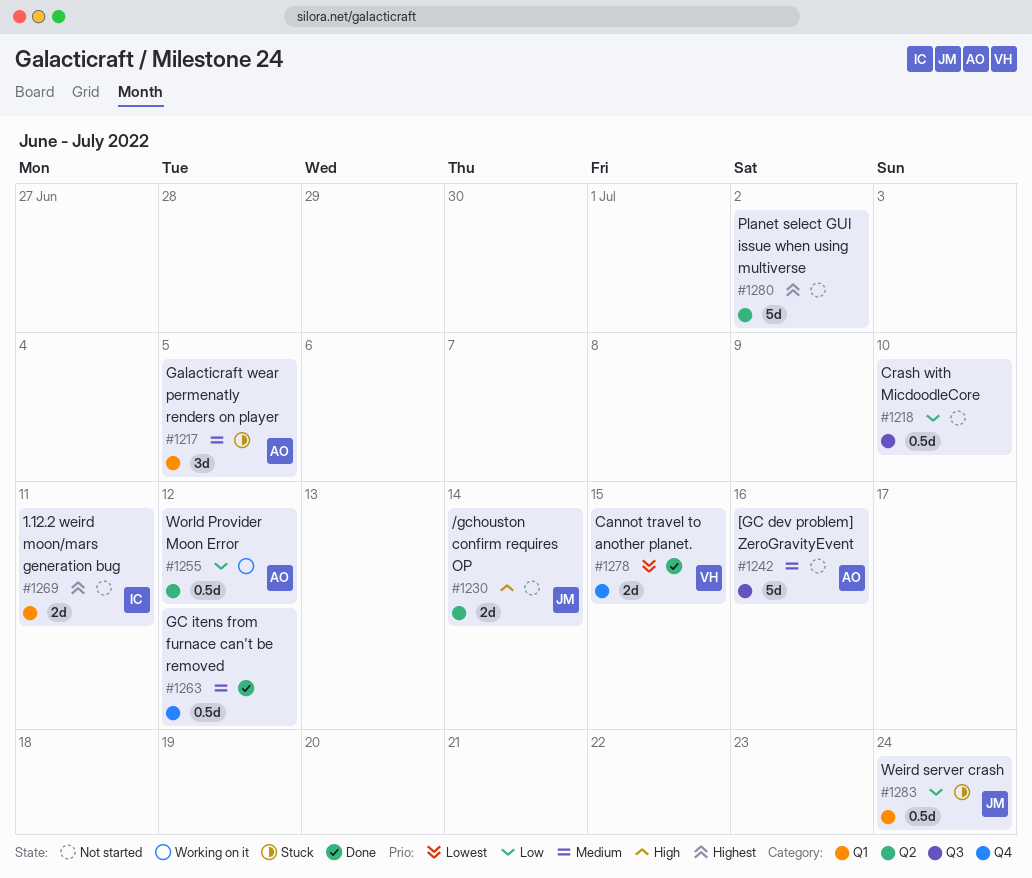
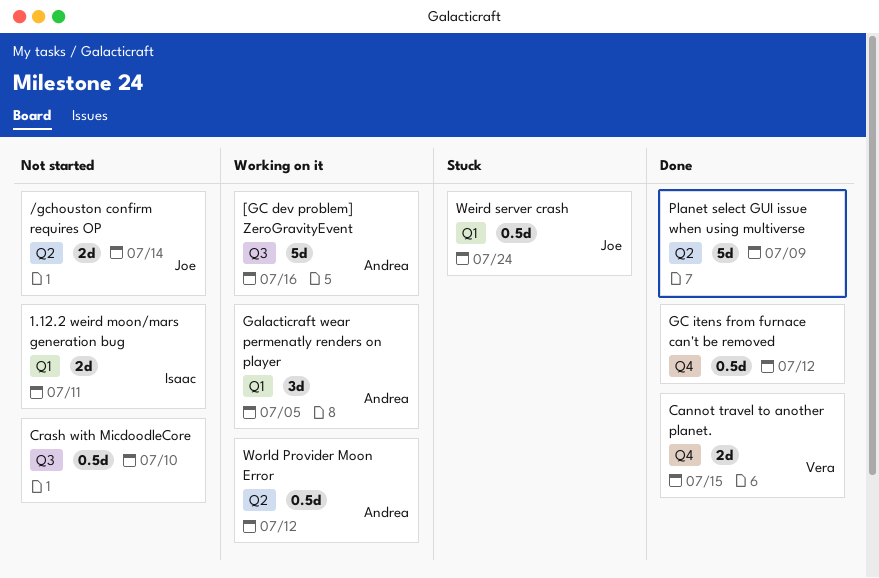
[GC dev problem] ZeroGravityEvent, status: Not started -> Working on it
Galacticraft wear permenatly renders on player, status: Stuck -> Working on it
Planet select GUI issue when using multiverse, status: Not started -> Done
Planet select GUI issue when using multiverse, due: Jul 2 -> Jul 9

